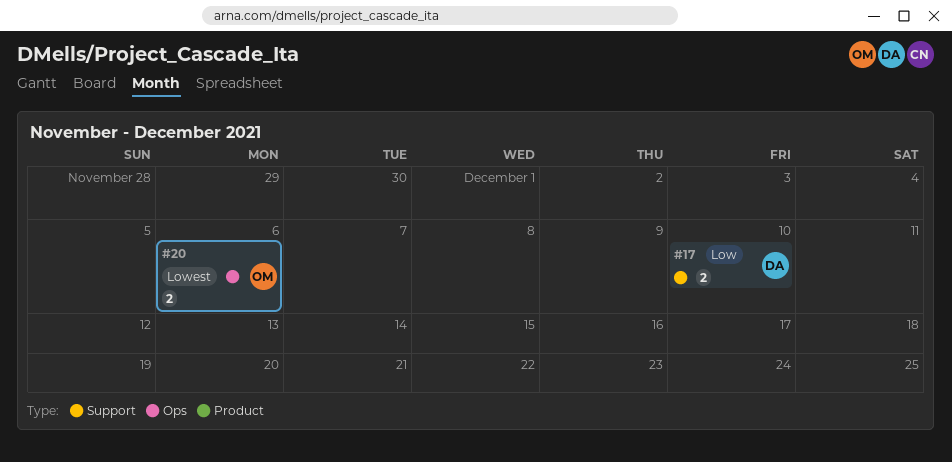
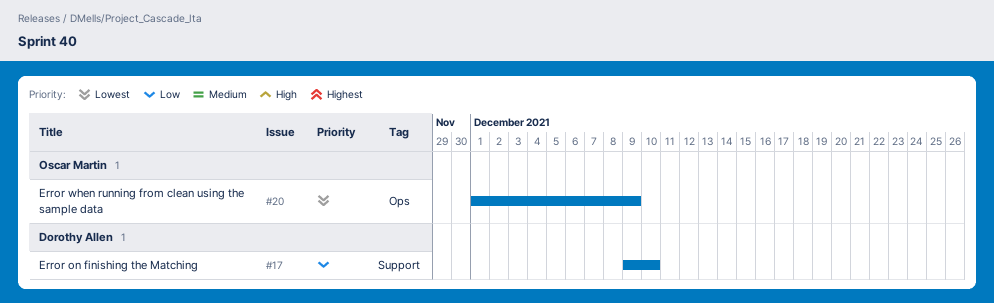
#20, due: Dec 6 -> Dec 9

